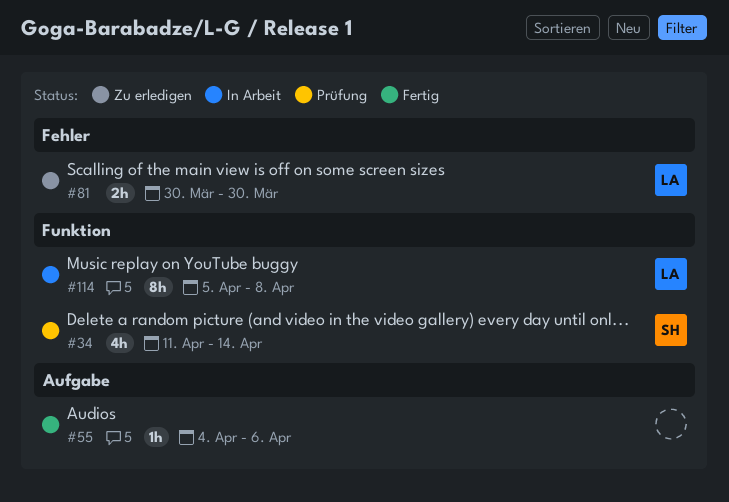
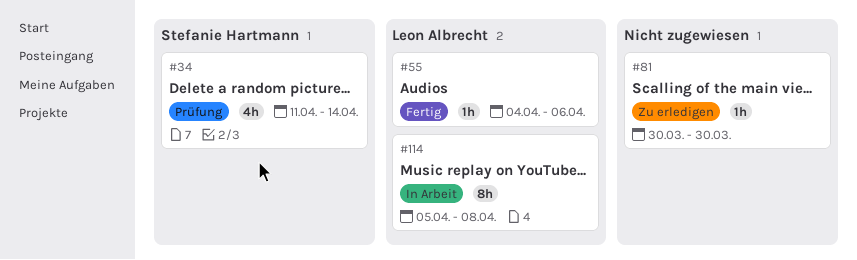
#55, owner: none -> Leon Albrecht
#81, owner: Leon Albrecht -> none
#81, estimate: 2h -> 1h

